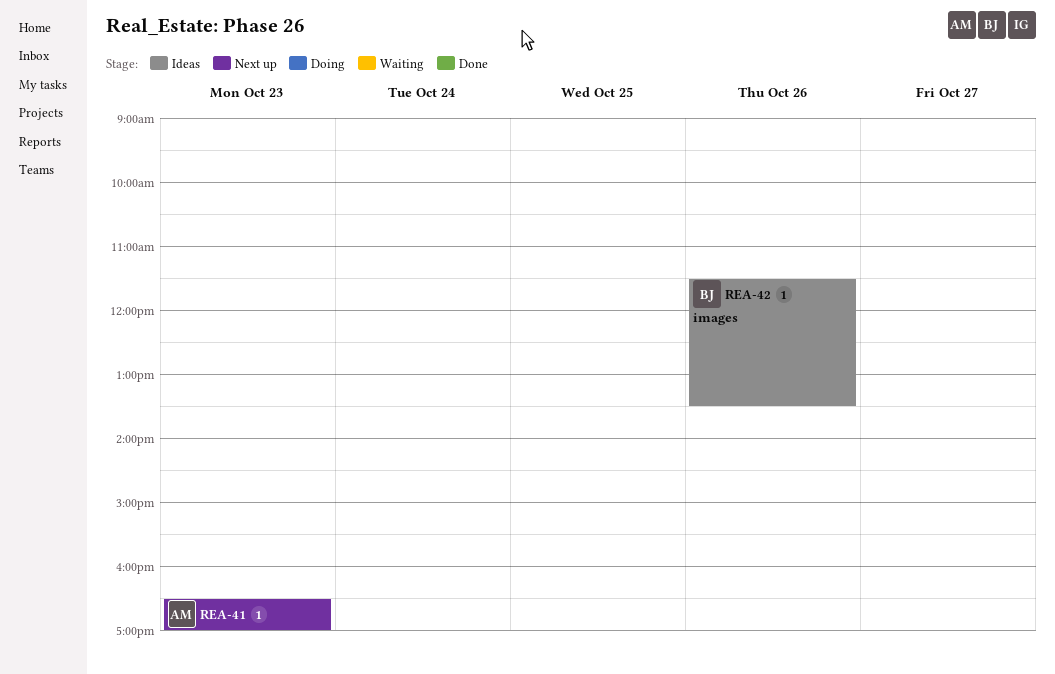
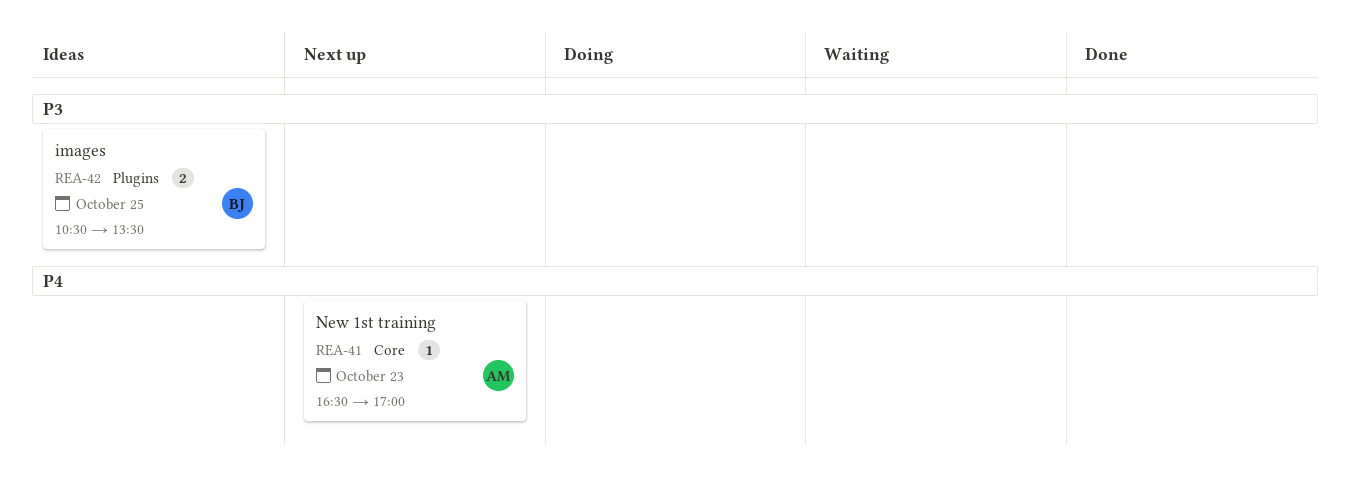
REA-42, estimate: 1 -> 2
REA-42, day: Oct 26 -> Oct 25
REA-42, begins: 11:30 -> 10:30

